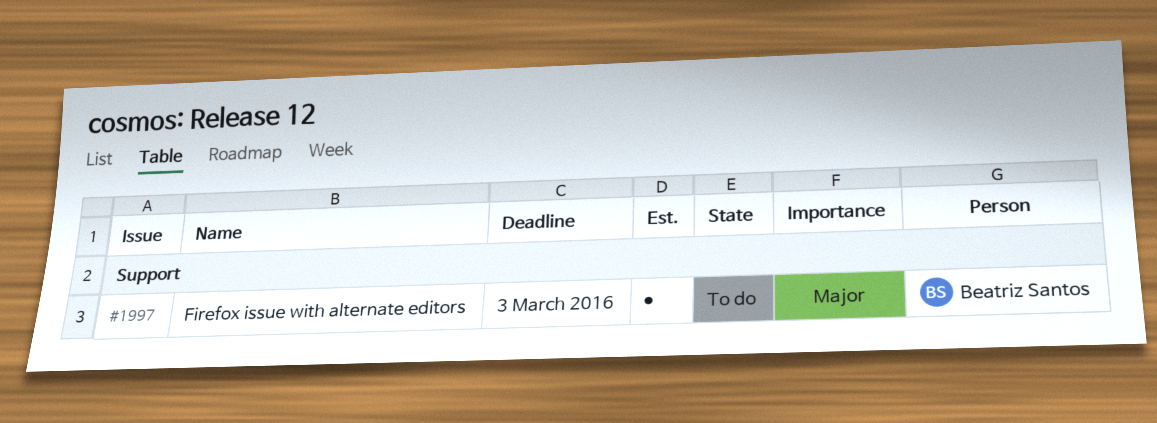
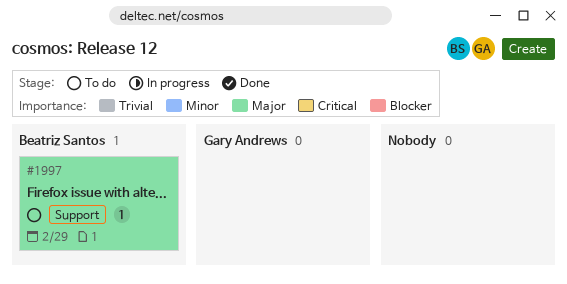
#1997, due: Mar 3 -> Feb 29

